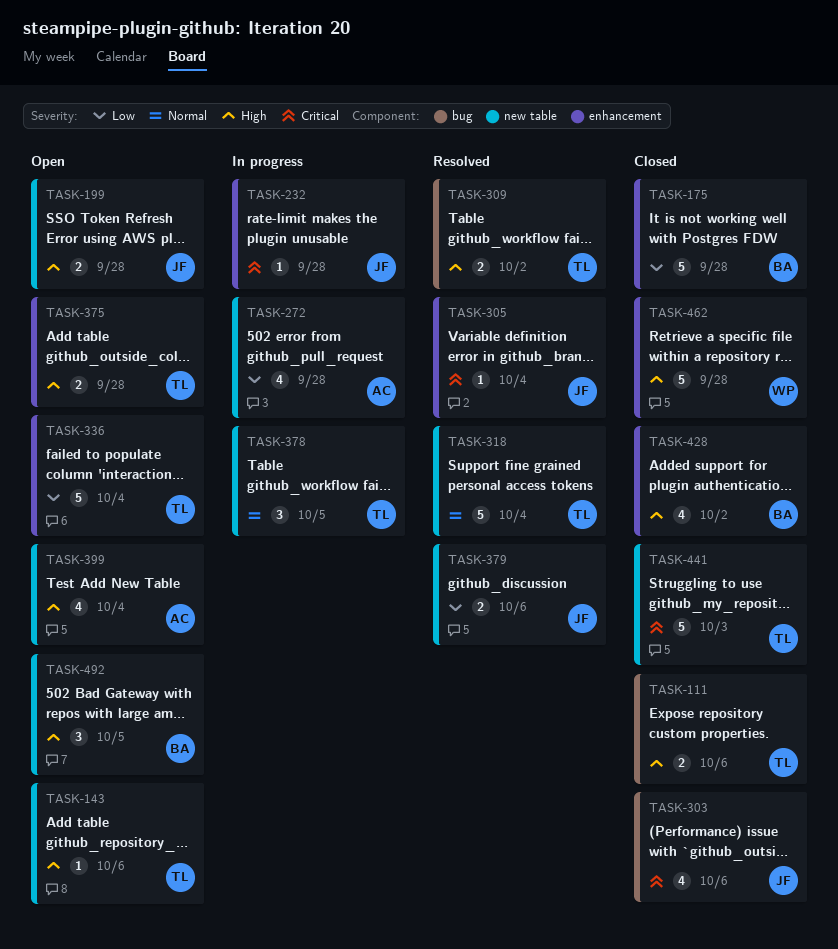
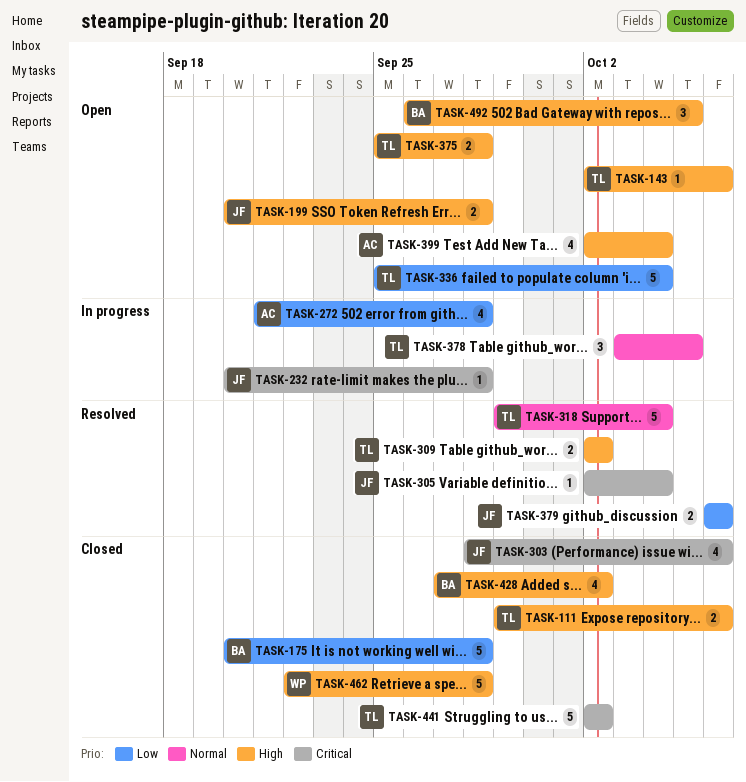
TASK-441, due: Oct 3 -> Oct 2

